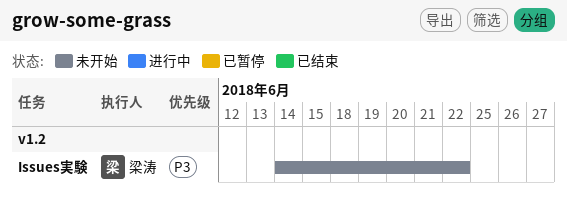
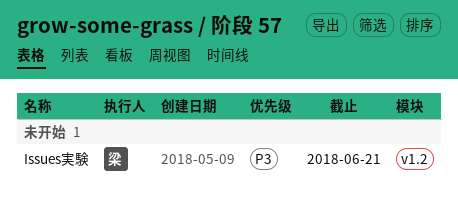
Issues実験, due: Jun 22 -> Jun 21

